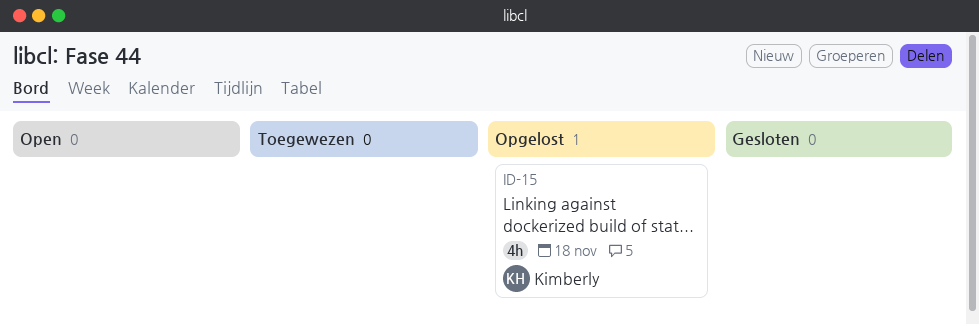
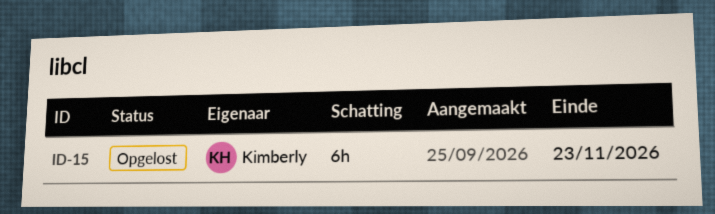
ID-15, estimate: 4h -> 6h
ID-15, due: Nov 18 -> Nov 23

